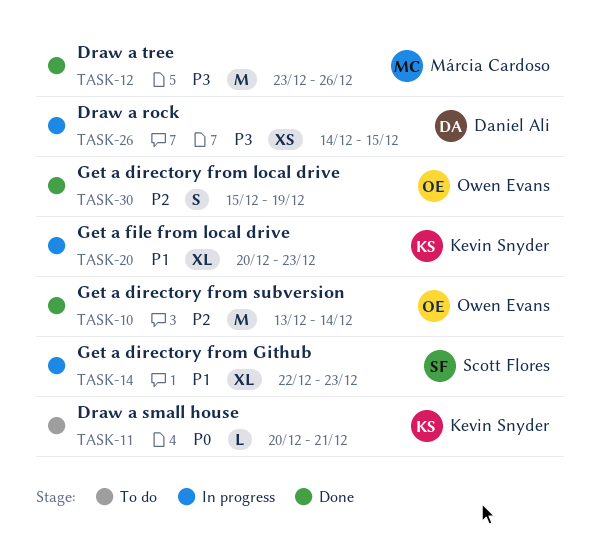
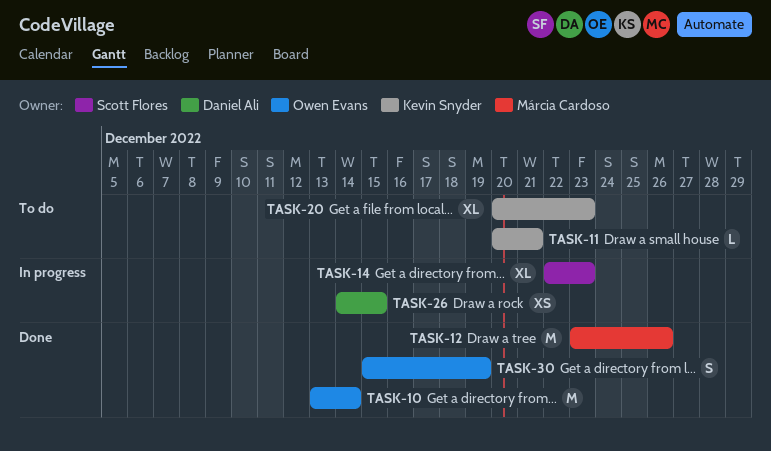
TASK-20, status: In progress -> To do

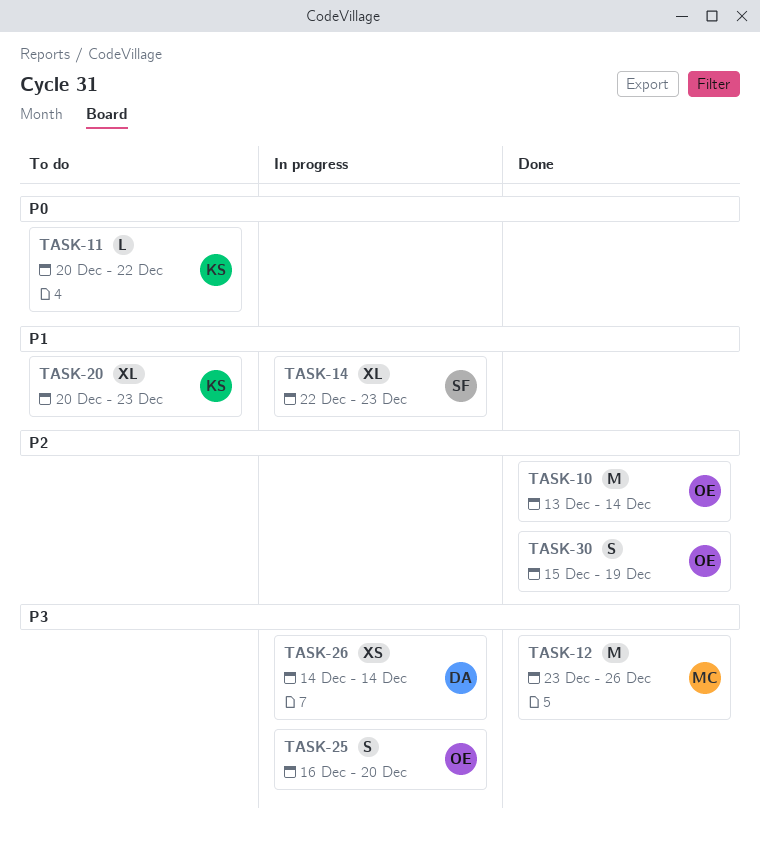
TASK-11, due: Dec 21 -> Dec 22
TASK-25: none -> present
TASK-26, due: Dec 15 -> Dec 14

